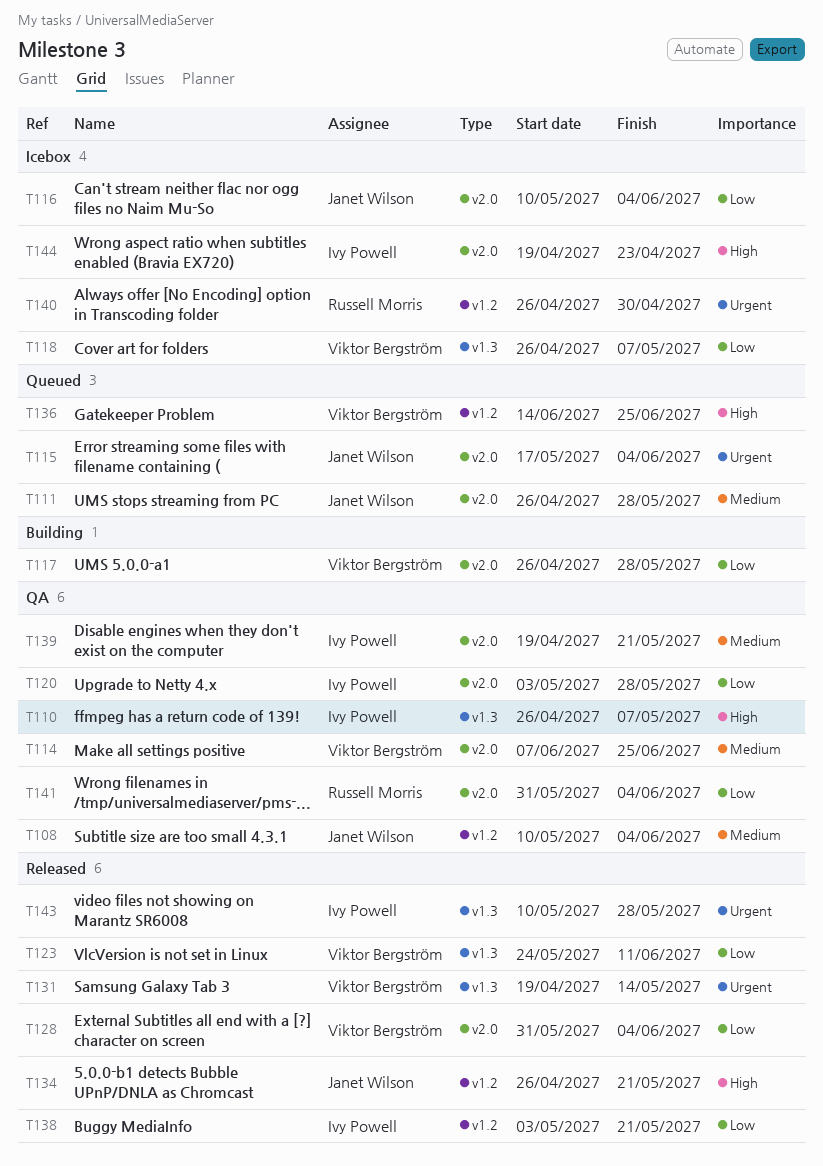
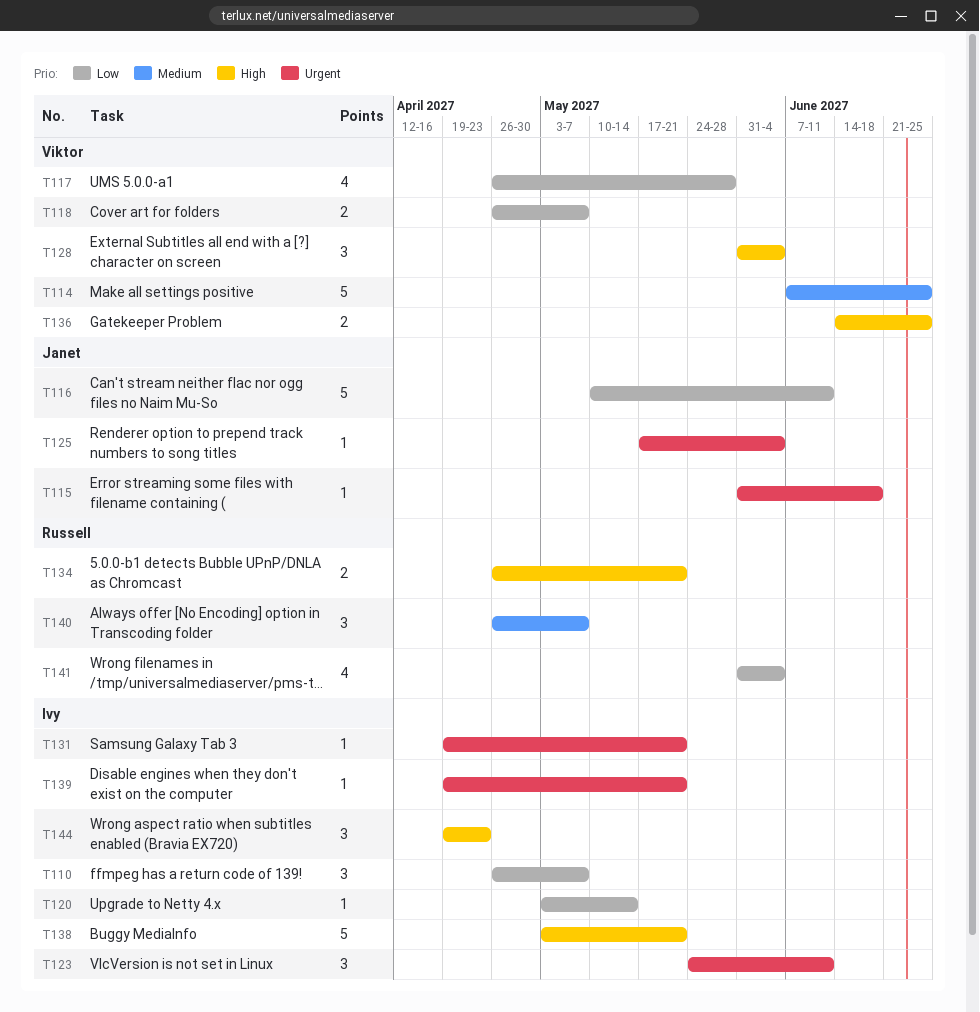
T108: present -> none
T110, priority: High -> Low
T111: present -> none
T115, start: May 17 -> May 31
T115, due: Jun 4 -> Jun 18
T116, due: Jun 4 -> Jun 11
T120, due: May 28 -> May 14
T123, owner: Viktor Bergström -> Ivy Powell
T123, priority: Low -> Urgent
T125: none -> present
T128, priority: Low -> High
T131, owner: Viktor Bergström -> Ivy Powell
T131, due: May 14 -> May 21
T134, owner: Janet Wilson -> Russell Morris
T138, priority: Low -> High
T139, priority: Medium -> Urgent
T140, priority: Urgent -> Medium
T140, due: Apr 30 -> May 7
T143: present -> none

